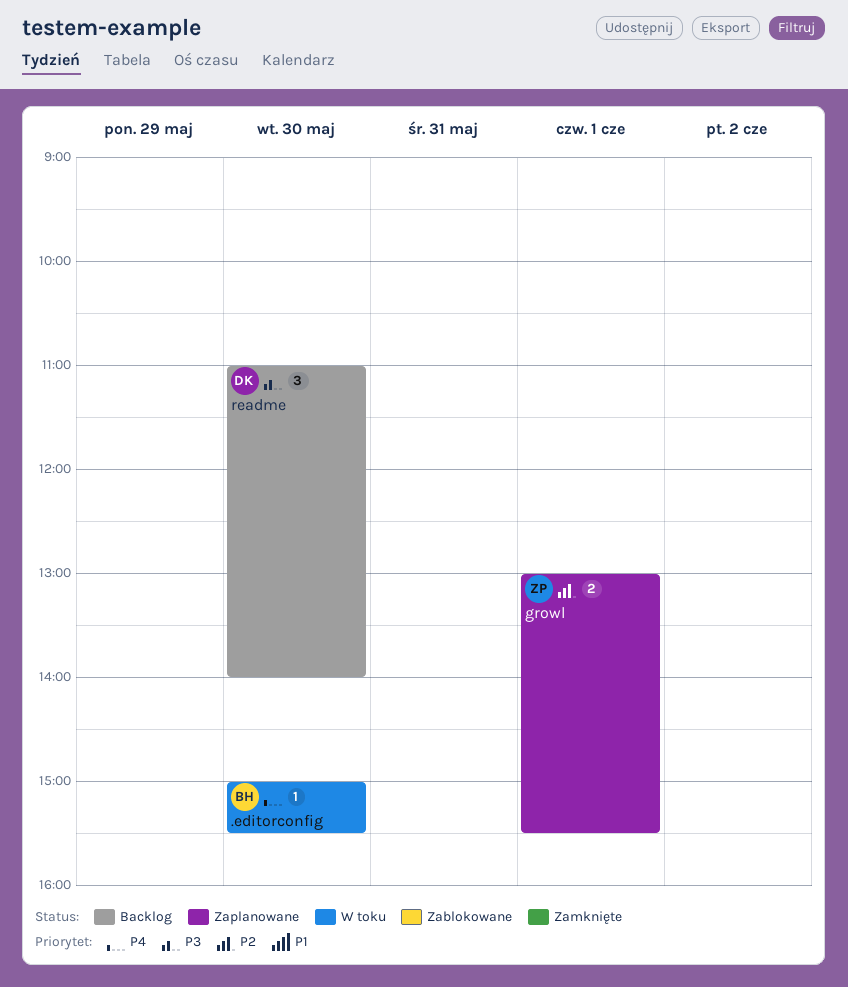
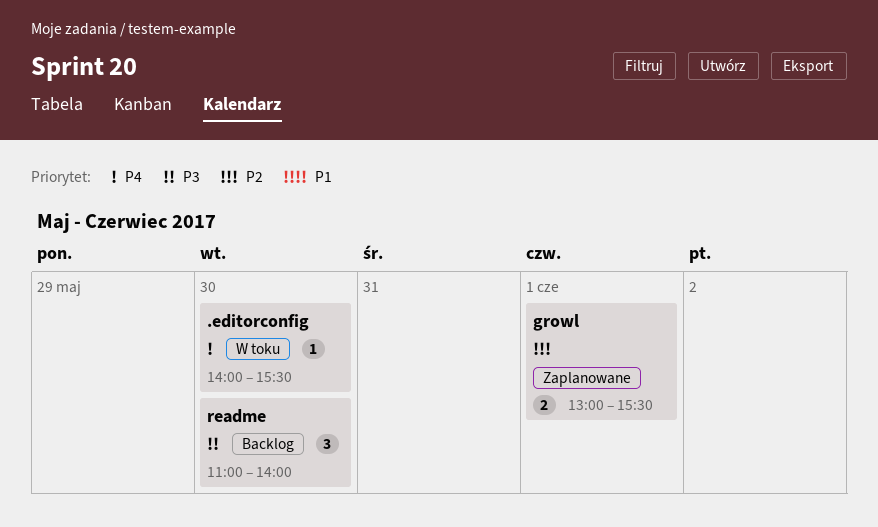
.editorconfig, begins: 15:00 -> 14:00

